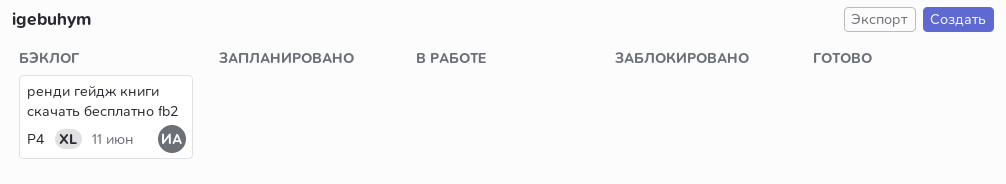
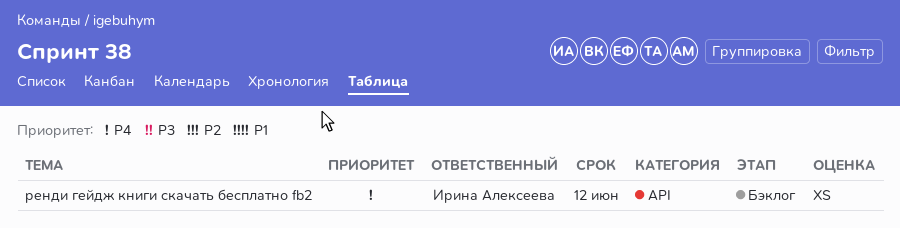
ренди гейдж книги скачать бесплатно fb2, estimate: XL -> XS
ренди гейдж книги скачать бесплатно fb2, due: Jun 11 -> Jun 12

